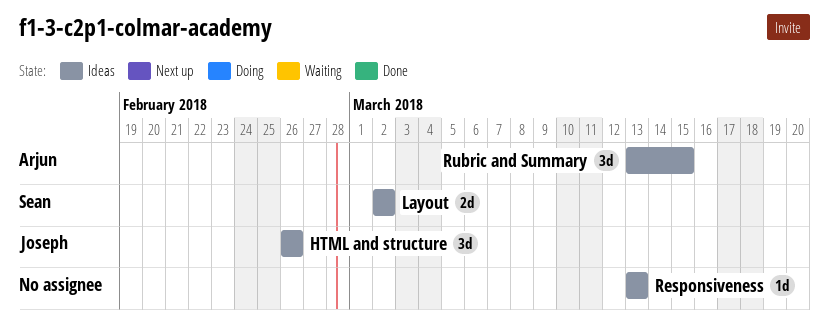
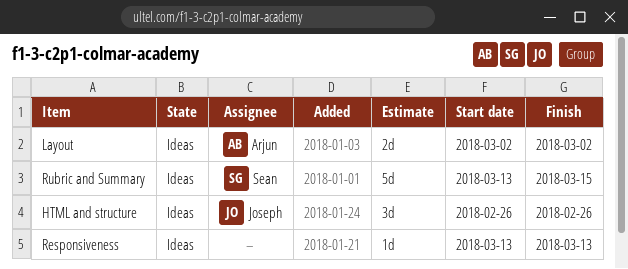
Layout, owner: Sean -> Arjun
Rubric and Summary, owner: Arjun -> Sean
Rubric and Summary, estimate: 3d -> 5d

